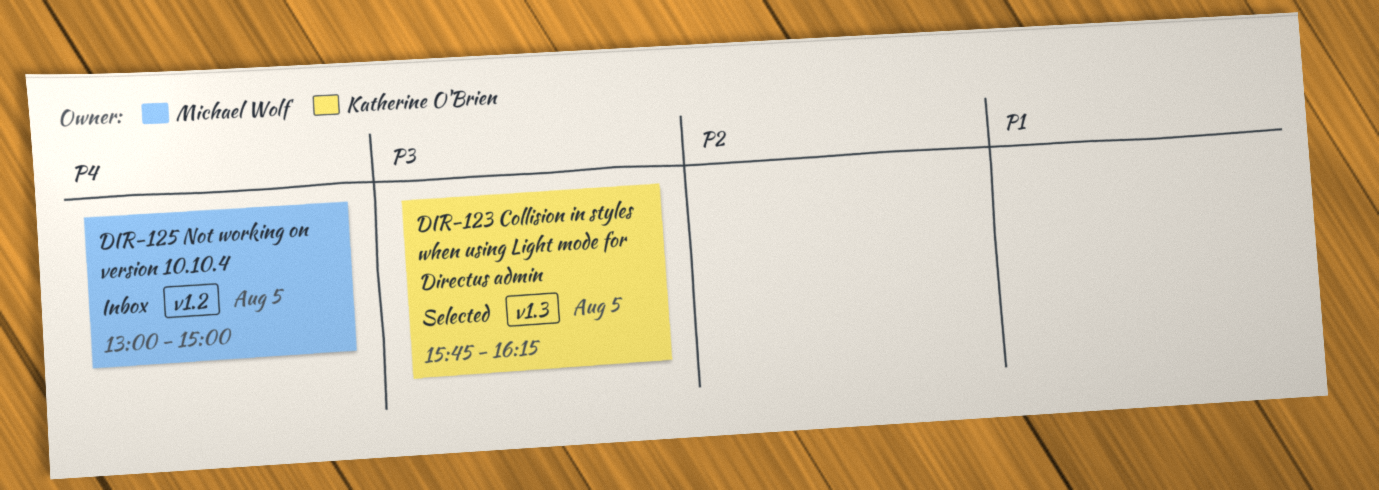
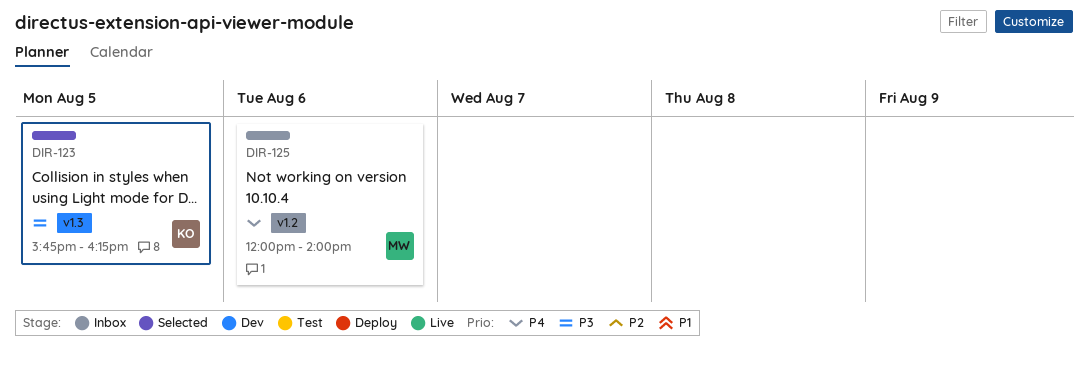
DIR-125, day: Aug 5 -> Aug 6
DIR-125, begins: 13:00 -> 12:00
DIR-125, ends: 15:00 -> 14:00

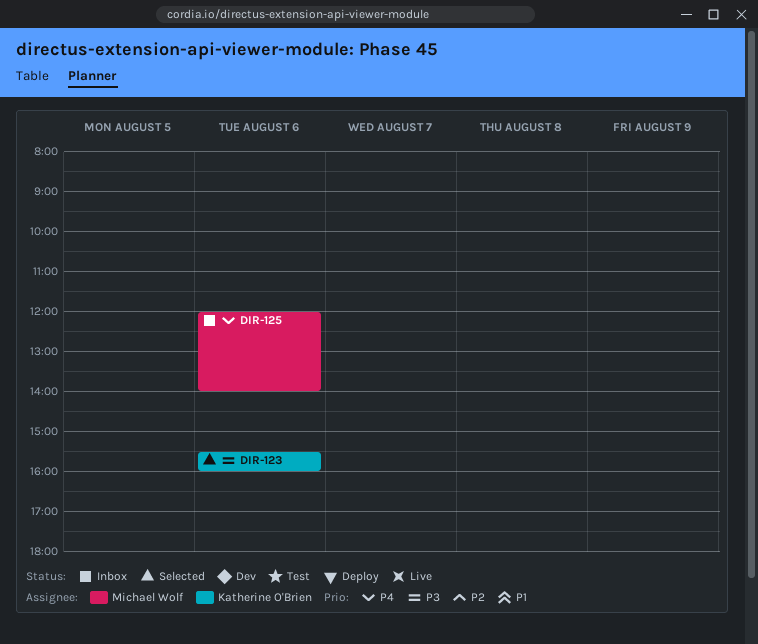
DIR-123, day: Aug 5 -> Aug 6
DIR-123, begins: 15:45 -> 15:30
DIR-123, ends: 16:15 -> 16:00

